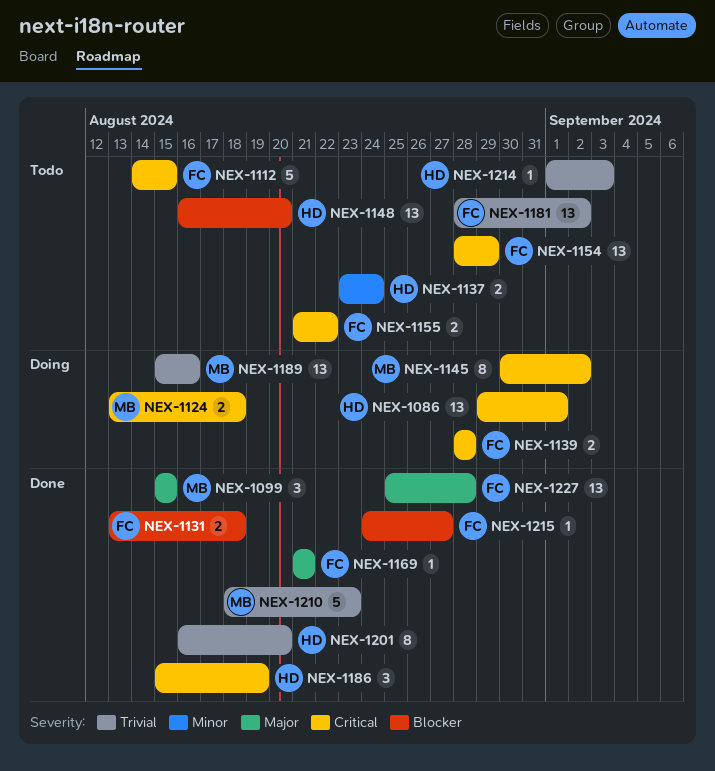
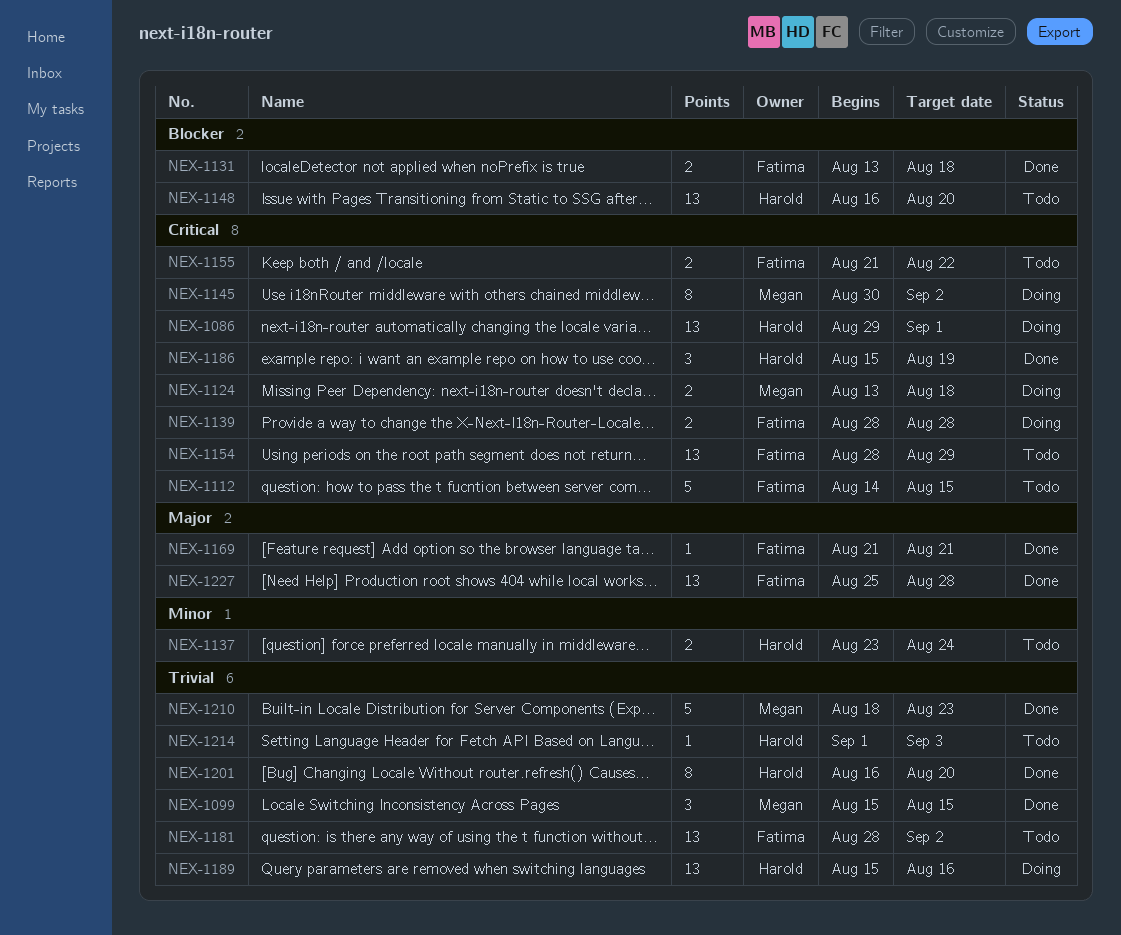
NEX-1099, priority: Major -> Trivial
NEX-1189, owner: Megan -> Harold
NEX-1215: present -> none

